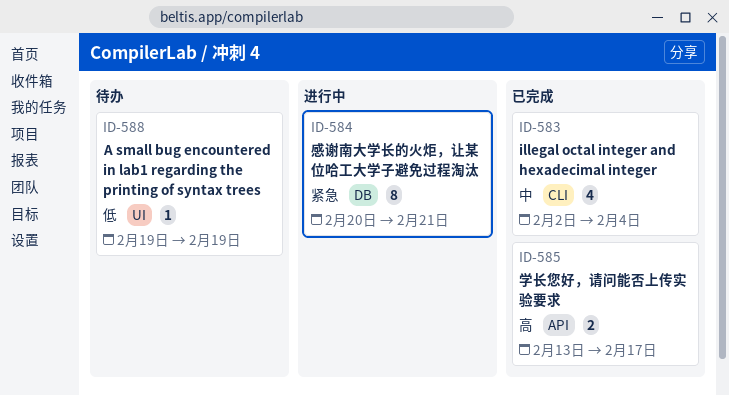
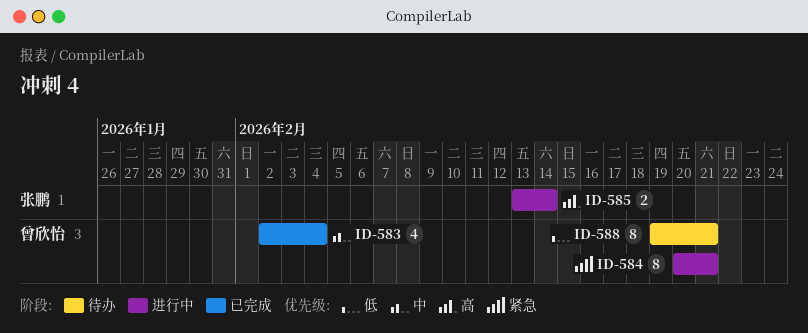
ID-585, status: 已完成 -> 进行中
ID-585, due: Feb 17 -> Feb 14
ID-588, estimate: 1 -> 8
ID-588, due: Feb 19 -> Feb 21

